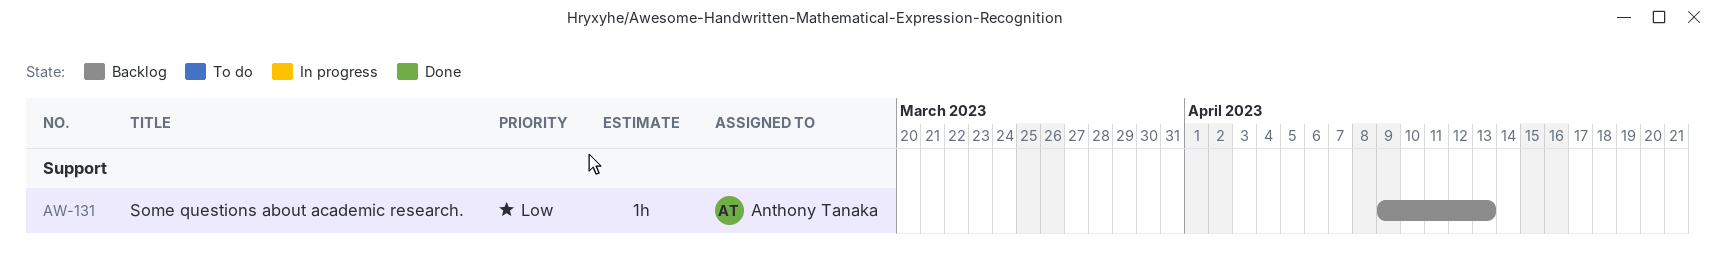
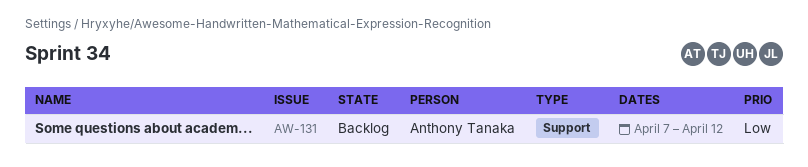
AW-131, start: Apr 9 -> Apr 7
AW-131, due: Apr 13 -> Apr 12

